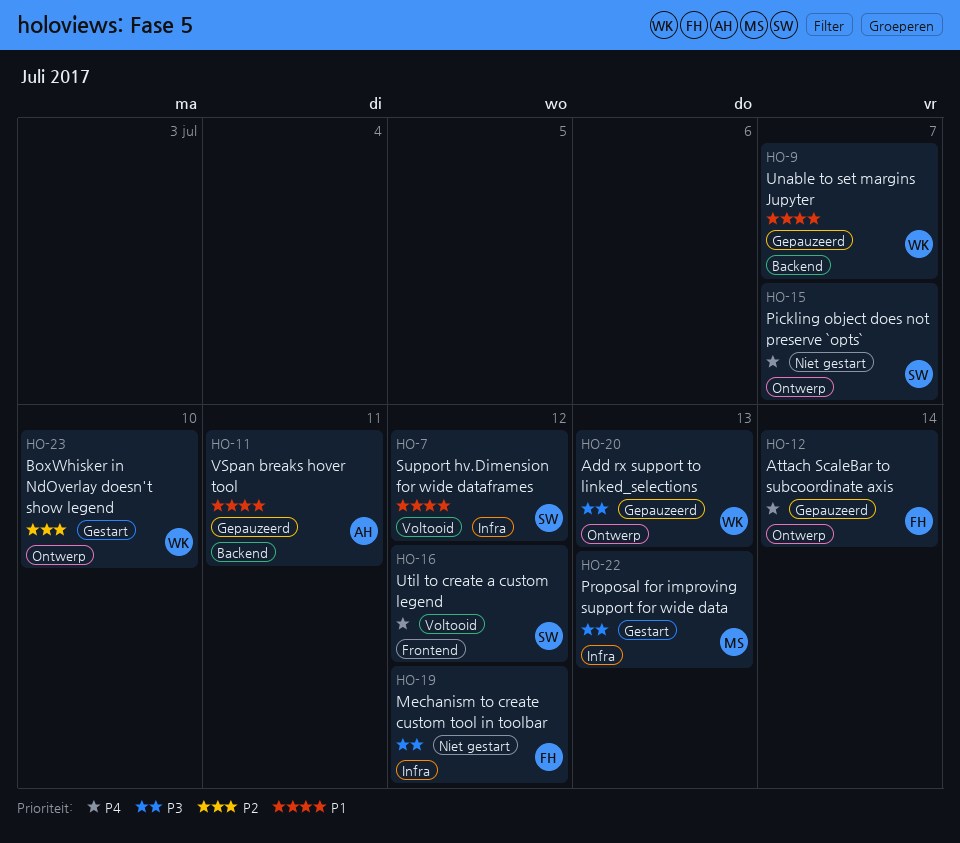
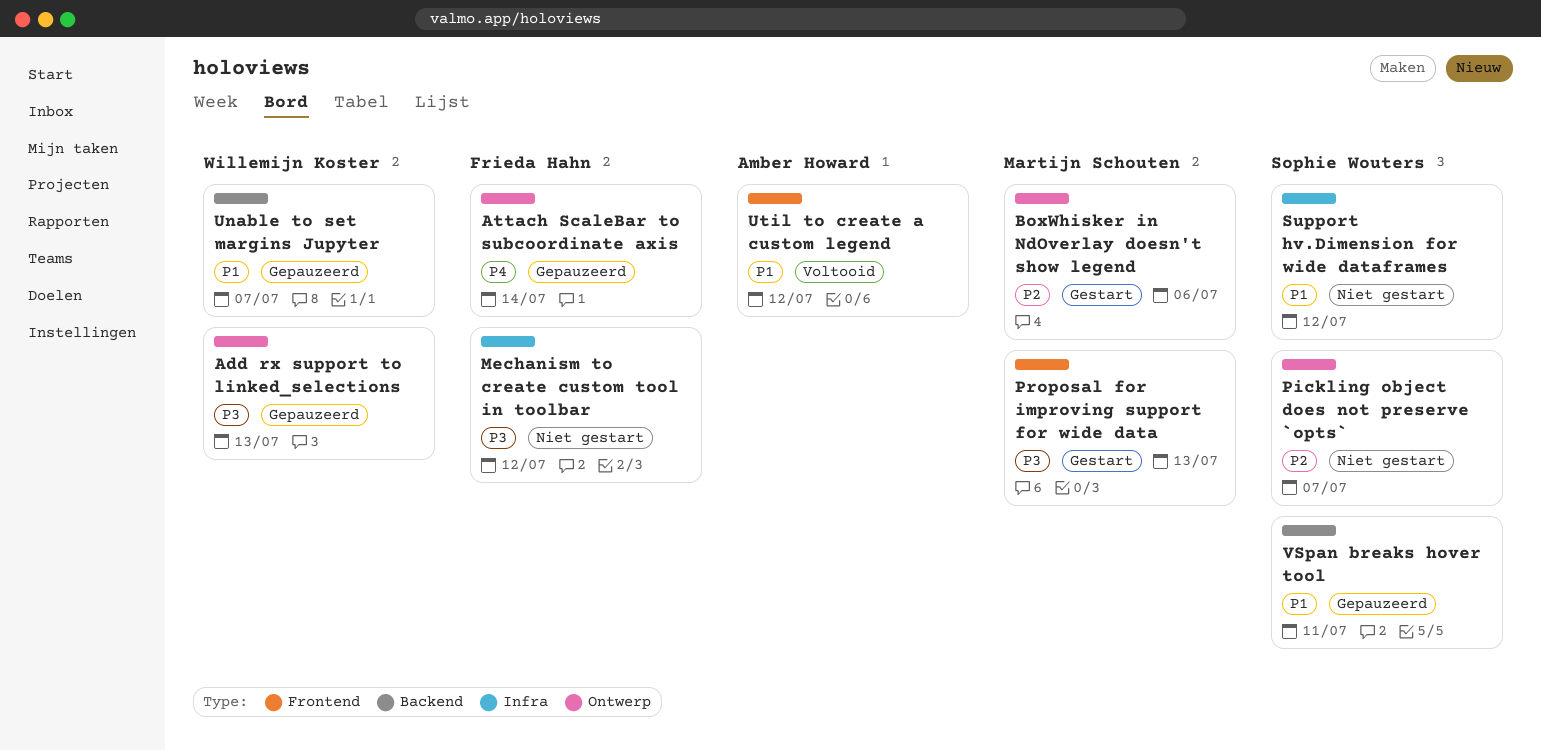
BoxWhisker in NdOverlay doesn't show legend, owner: Willemijn Koster -> Martijn Schouten
BoxWhisker in NdOverlay doesn't show legend, due: Jul 10 -> Jul 6
Pickling object does not preserve `opts`, priority: P4 -> P2
Proposal for improving support for wide data, label: Infra -> Frontend
Support hv.Dimension for wide dataframes, status: Voltooid -> Niet gestart
Util to create a custom legend, owner: Sophie Wouters -> Amber Howard
Util to create a custom legend, priority: P4 -> P1
VSpan breaks hover tool, owner: Amber Howard -> Sophie Wouters

